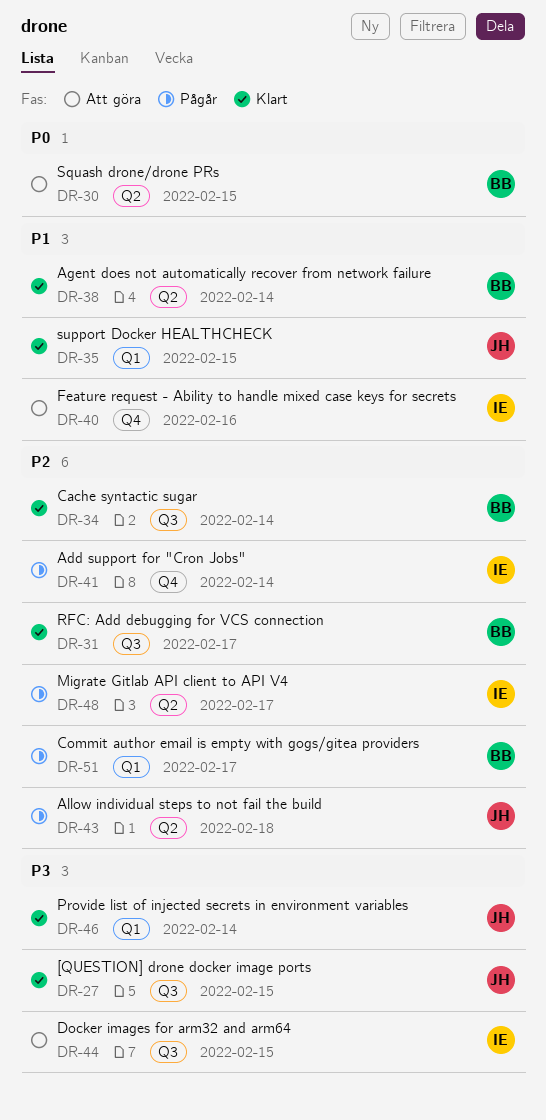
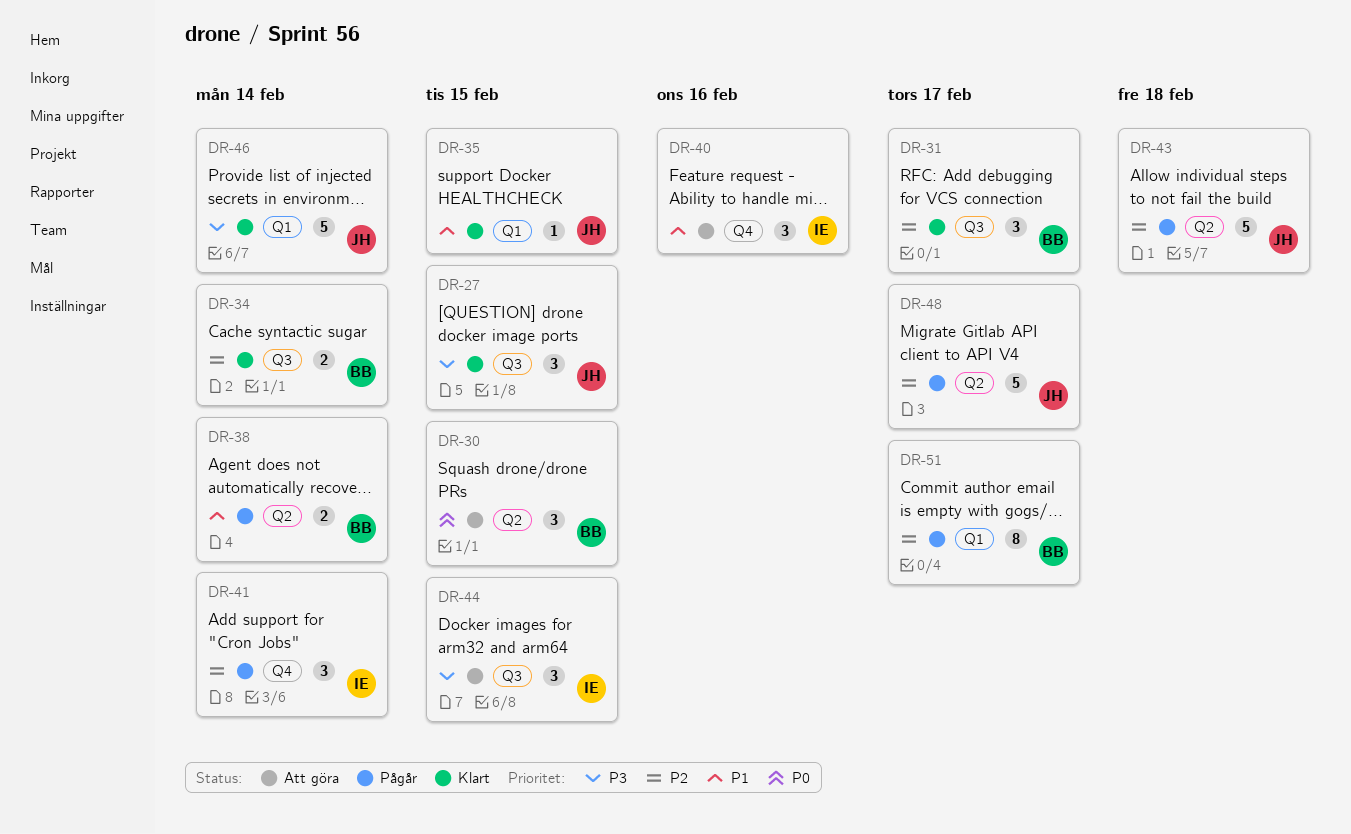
DR-38, status: Klart -> Pågår
DR-48, owner: IE -> JH

